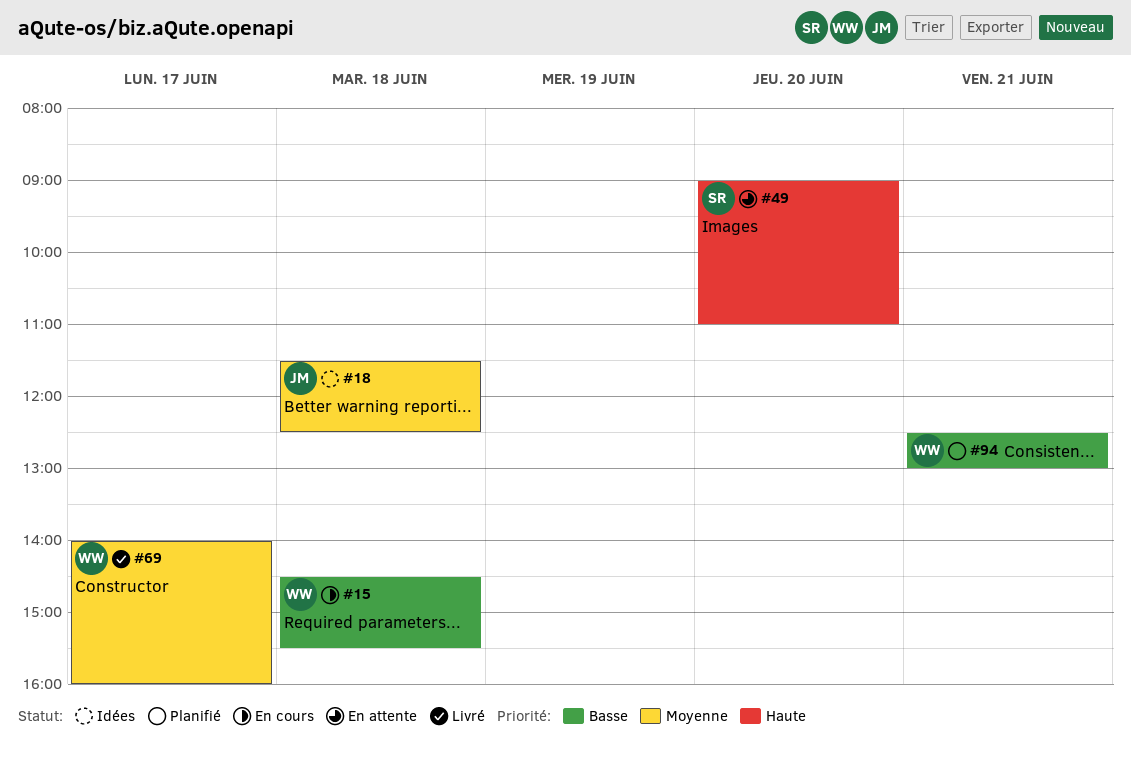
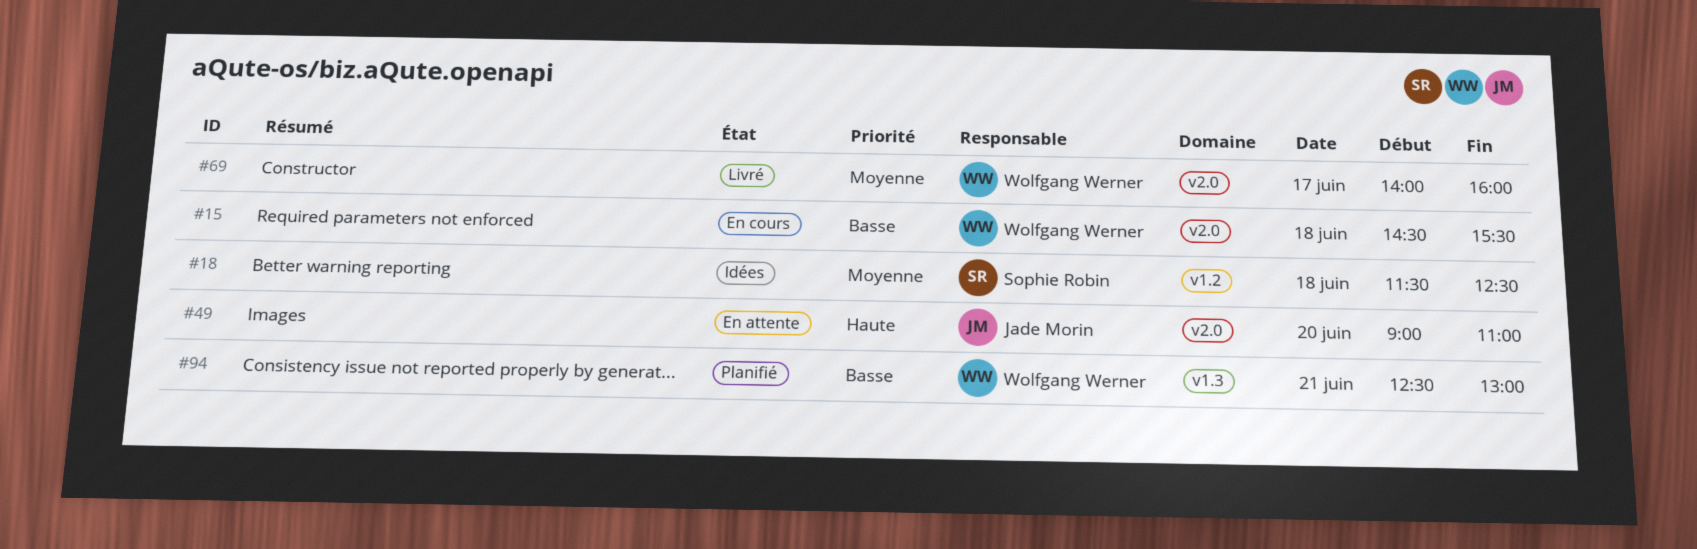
#18, owner: Jade Morin -> Sophie Robin
#49, owner: Sophie Robin -> Jade Morin

